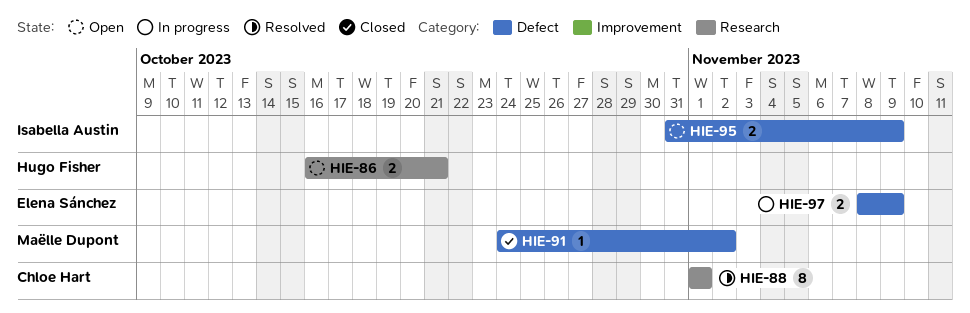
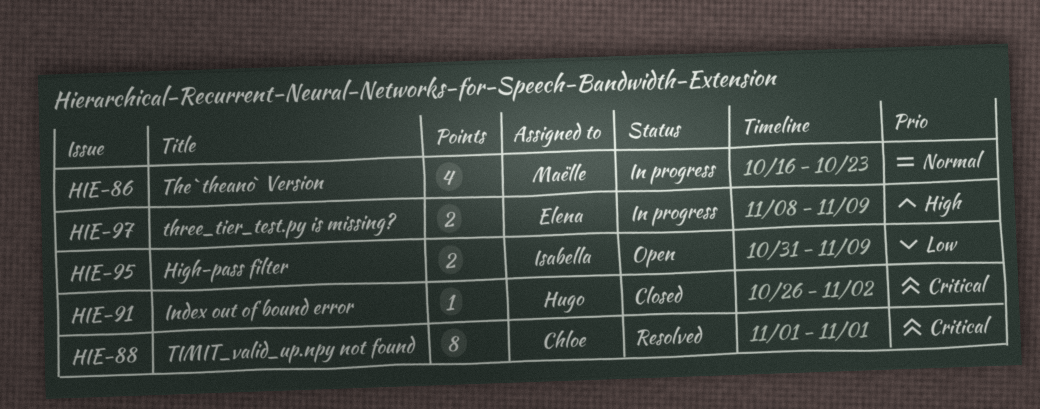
HIE-86, status: Open -> In progress
HIE-86, owner: Hugo Fisher -> Maëlle Dupont
HIE-86, estimate: 2 -> 4
HIE-86, due: Oct 21 -> Oct 23
HIE-91, owner: Maëlle Dupont -> Hugo Fisher
HIE-91, start: Oct 24 -> Oct 26

